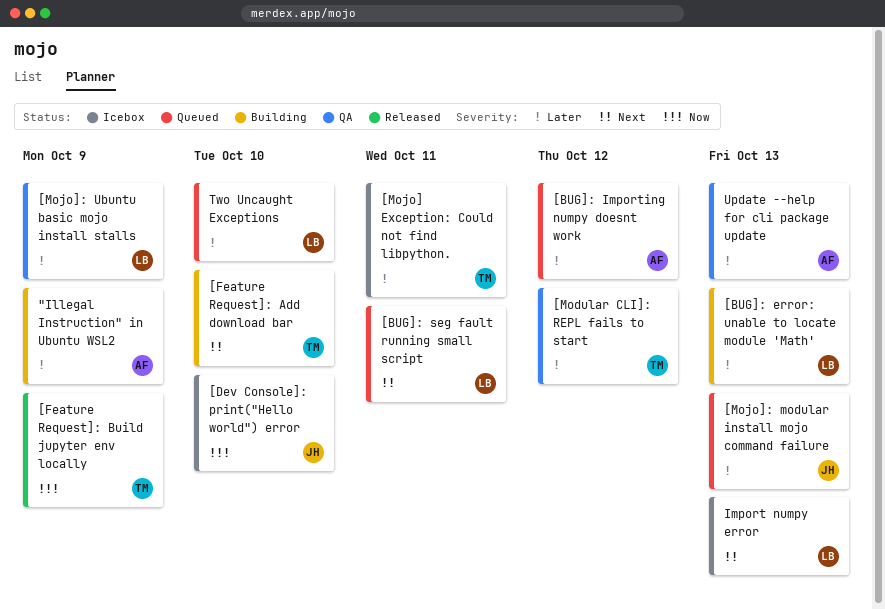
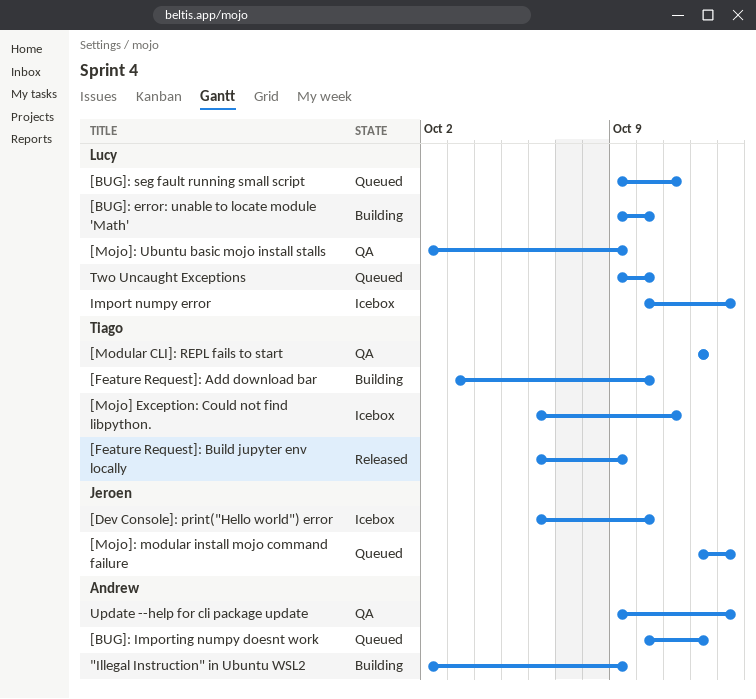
[BUG]: error: unable to locate module 'Math', due: Oct 13 -> Oct 10

